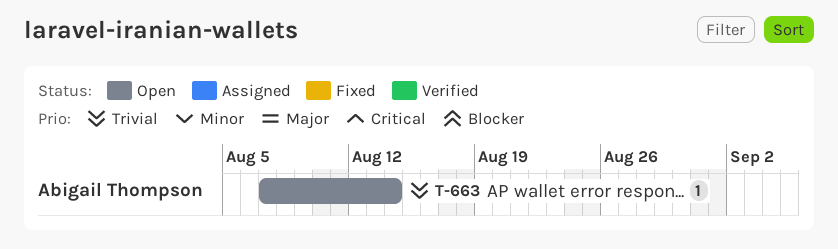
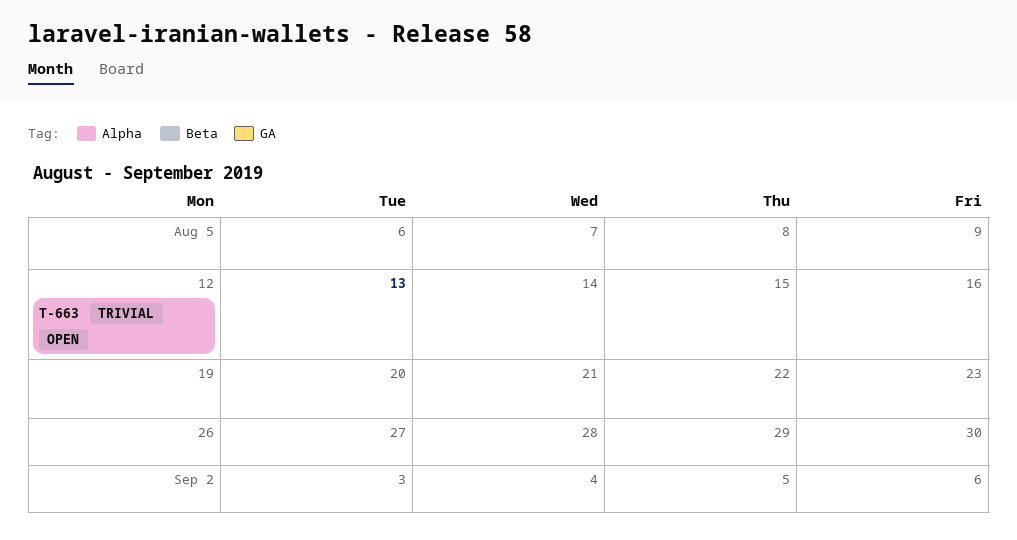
T-663, due: Aug 14 -> Aug 12

